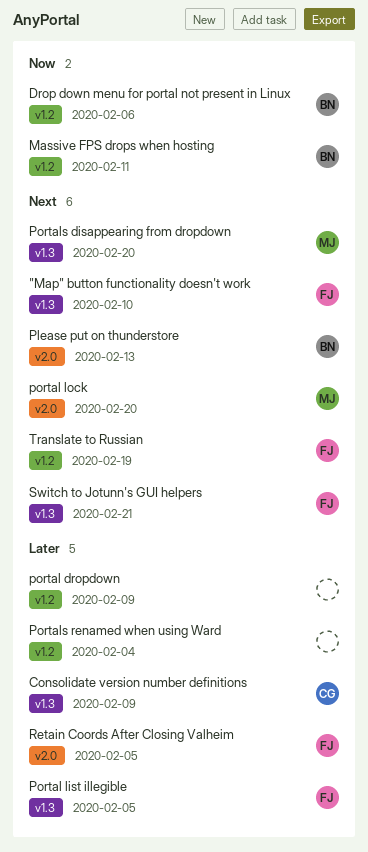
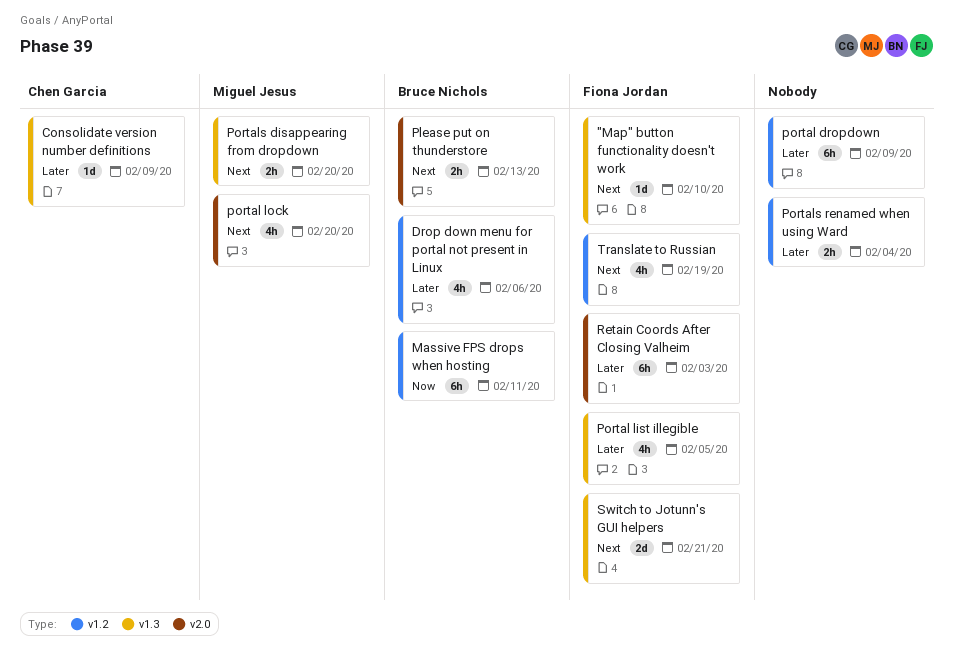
Drop down menu for portal not present in Linux, priority: Now -> Later
Retain Coords After Closing Valheim, due: Feb 5 -> Feb 3

